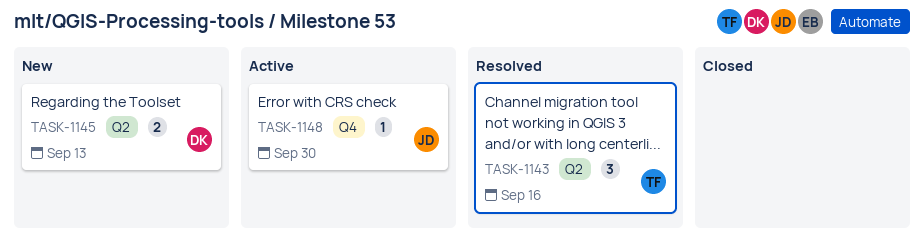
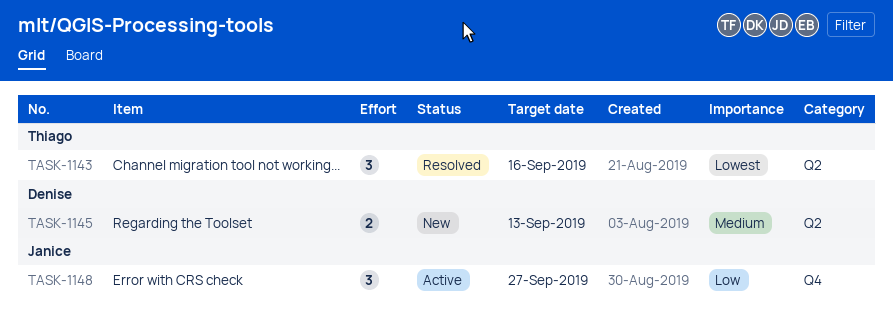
TASK-1148, estimate: 1 -> 3
TASK-1148, due: Sep 30 -> Sep 27

